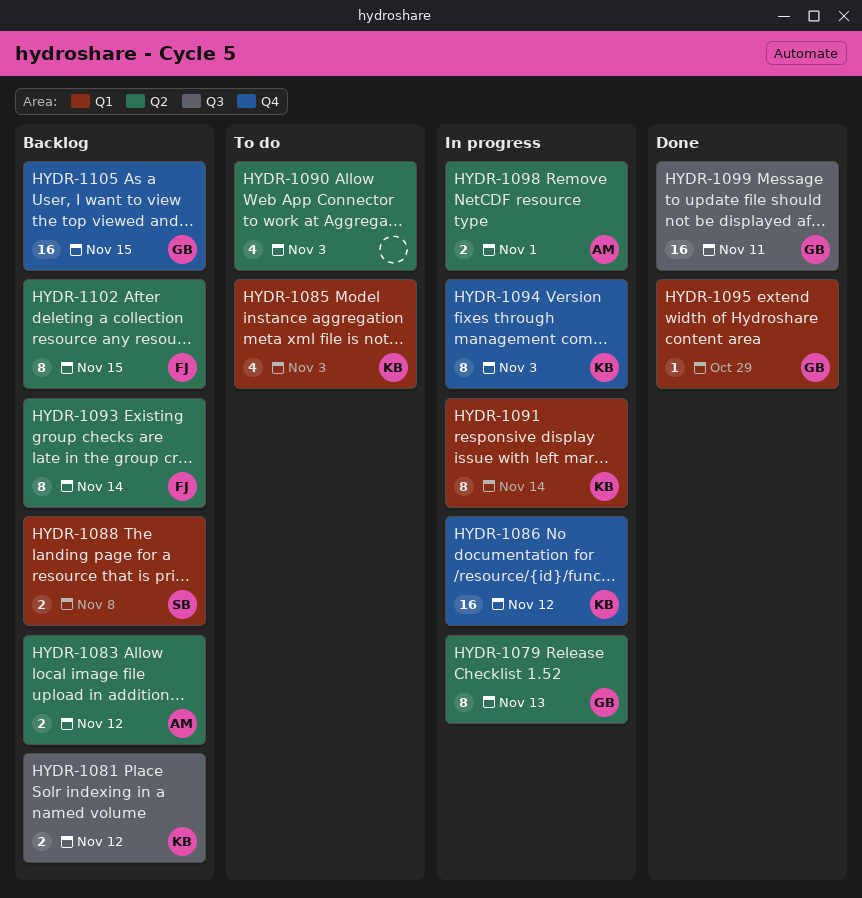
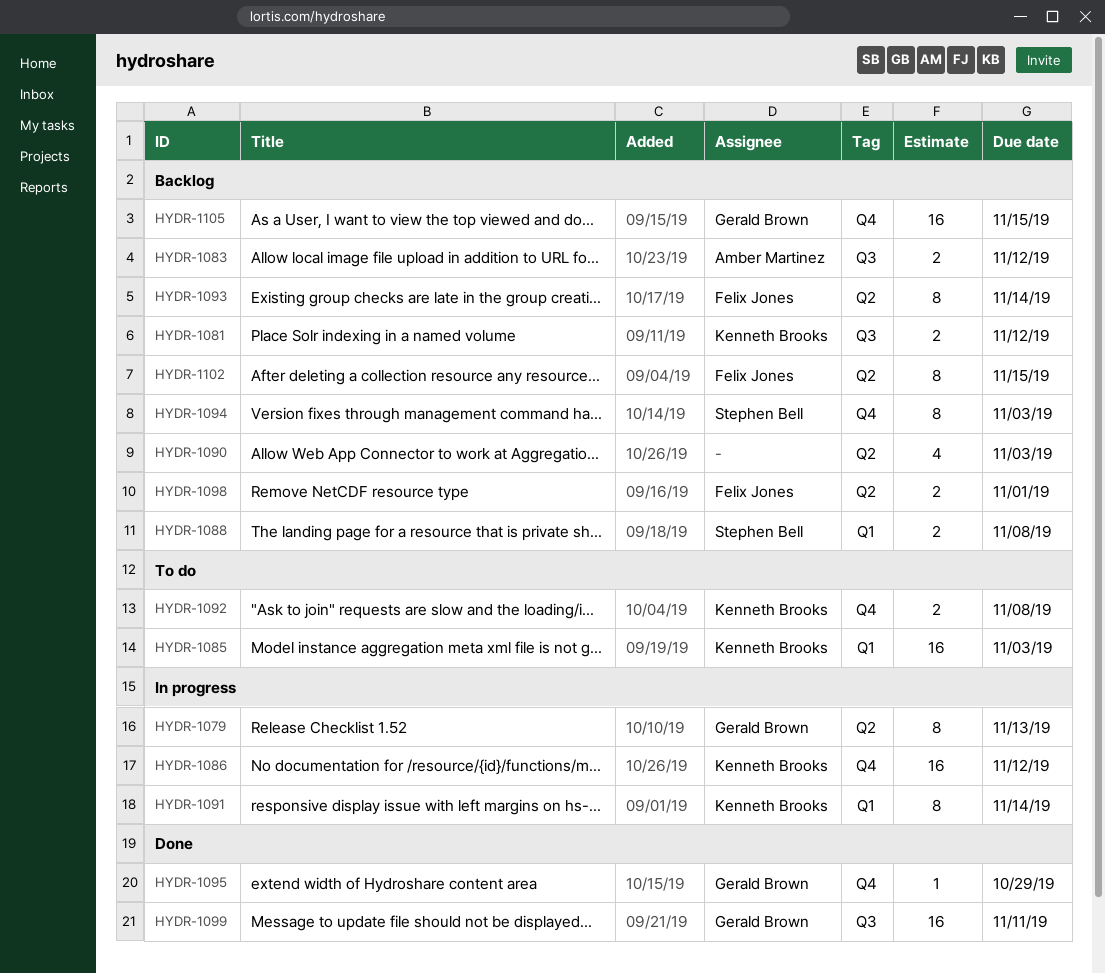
HYDR-1083, label: Q2 -> Q3
HYDR-1085, estimate: 4 -> 16
HYDR-1090, status: To do -> Backlog
HYDR-1092: none -> present
HYDR-1094, status: In progress -> Backlog
HYDR-1094, owner: Kenneth Brooks -> Stephen Bell
HYDR-1095, label: Q1 -> Q4
HYDR-1098, status: In progress -> Backlog
HYDR-1098, owner: Amber Martinez -> Felix Jones

